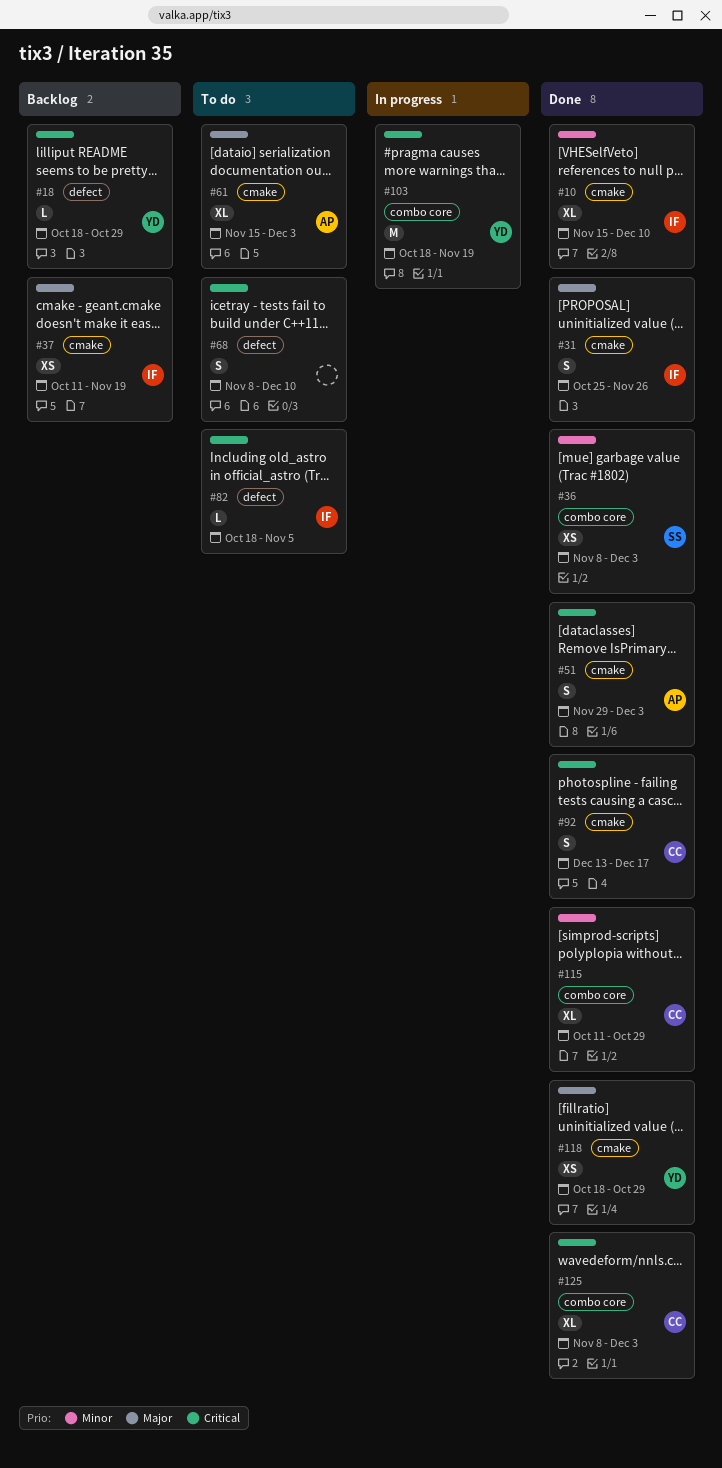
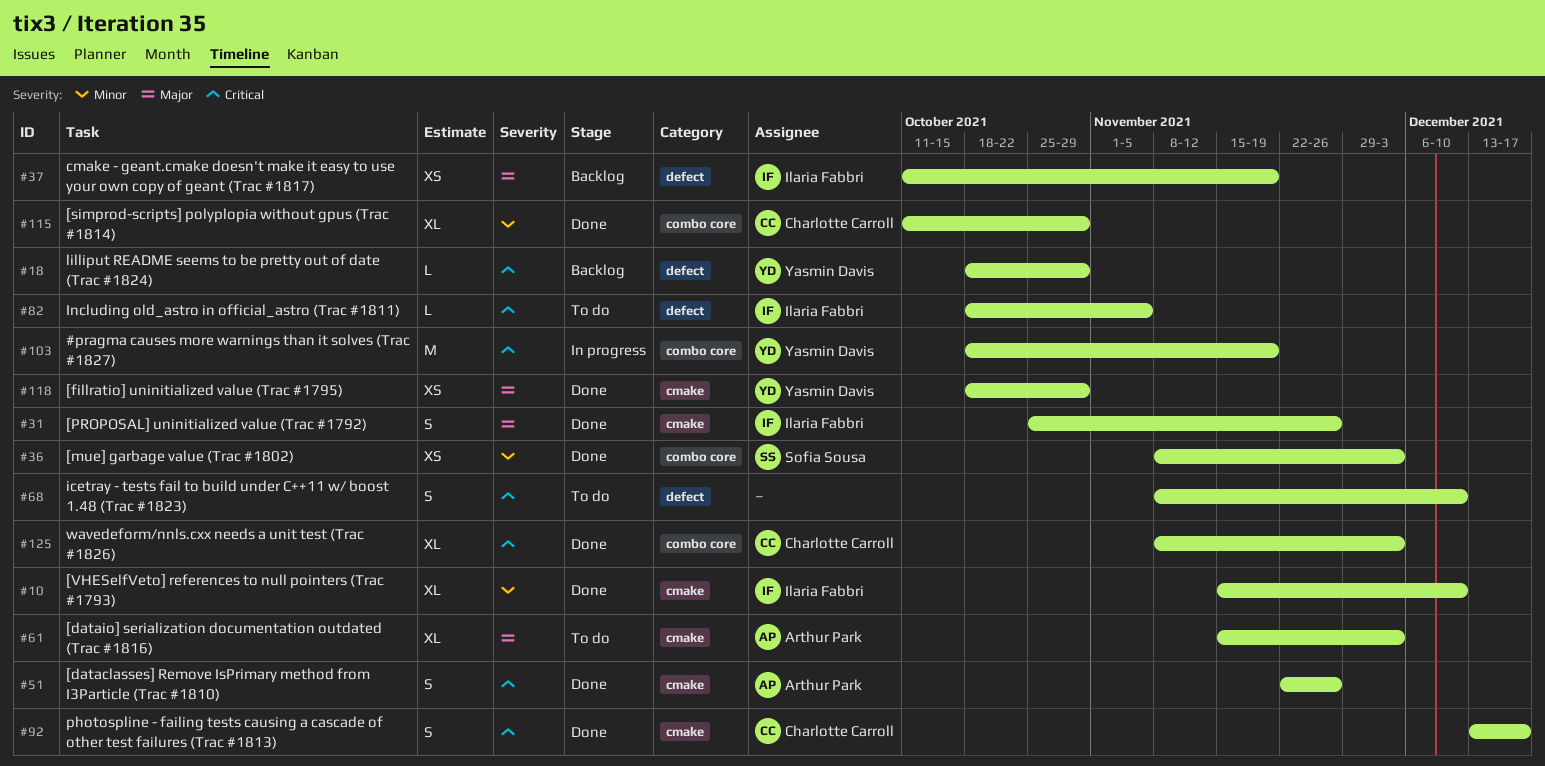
#37, label: cmake -> defect
#51, start: Nov 29 -> Nov 22
#51, due: Dec 3 -> Nov 26

